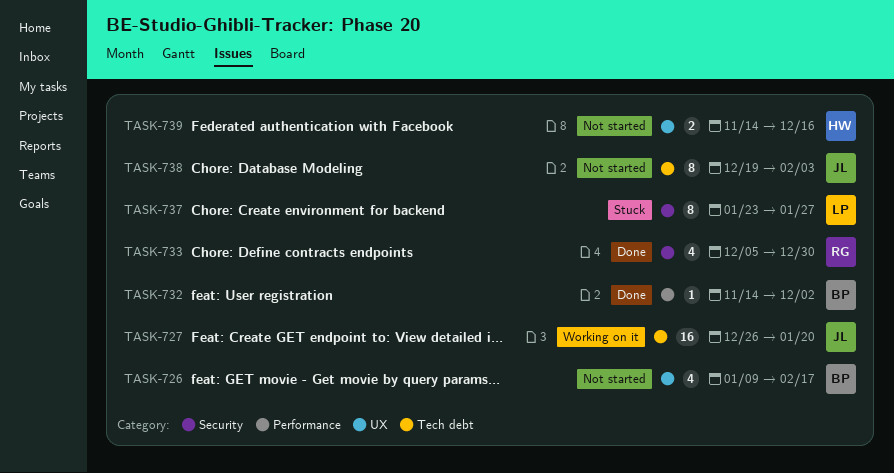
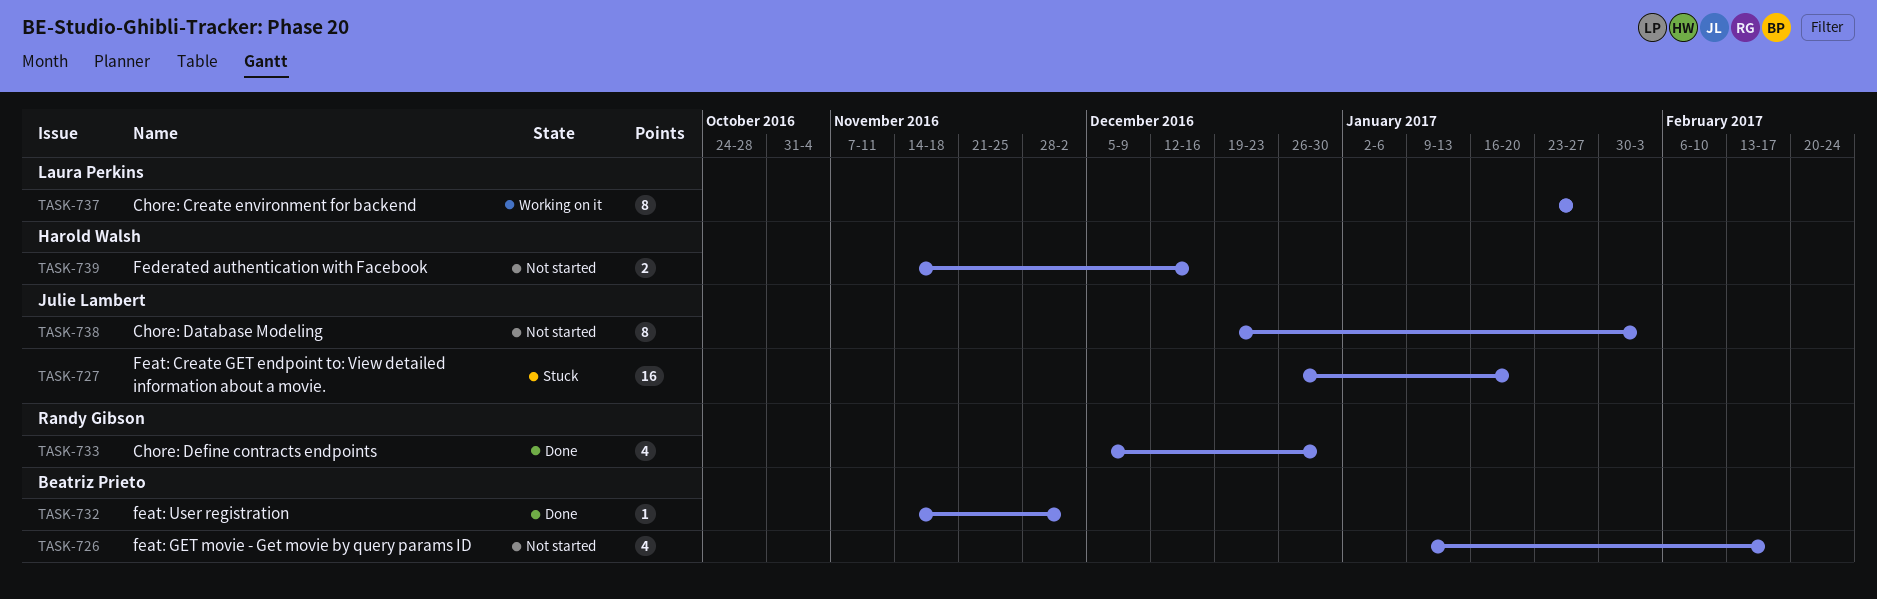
TASK-727, status: Working on it -> Stuck
TASK-737, status: Stuck -> Working on it

